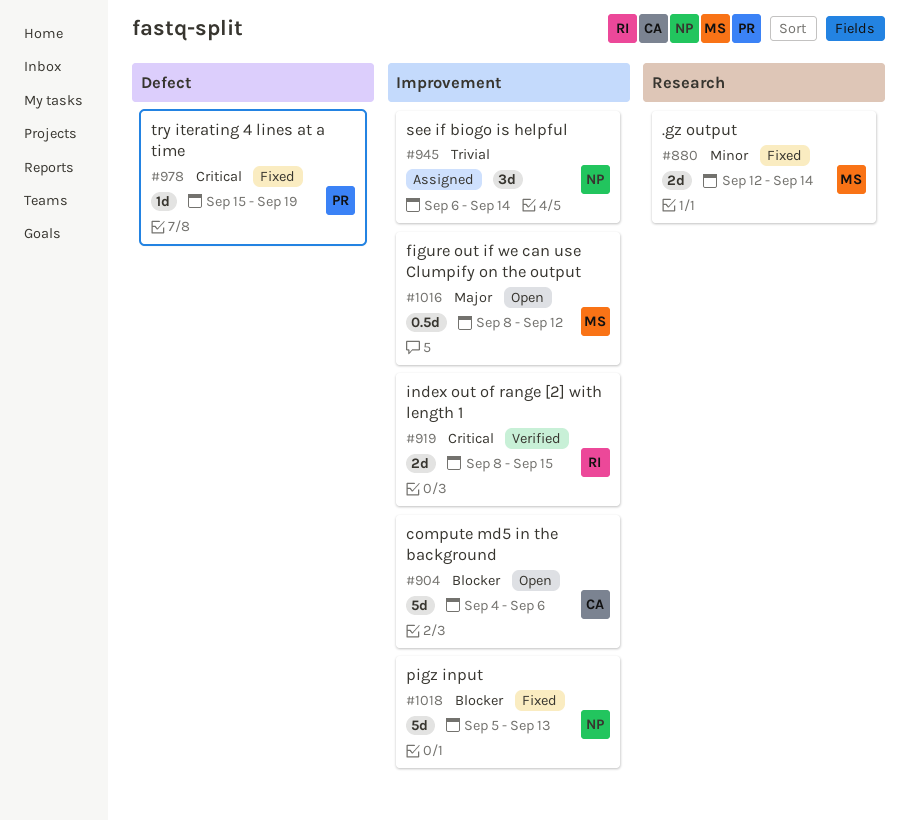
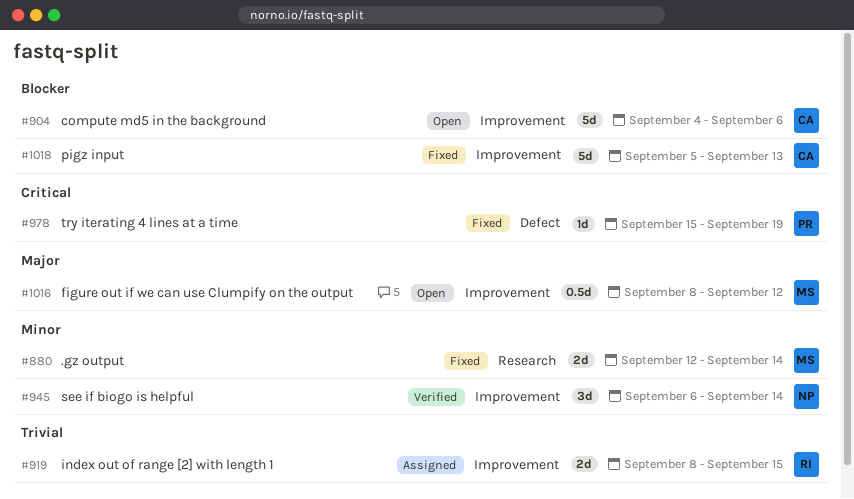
#919, status: Verified -> Assigned
#919, priority: Critical -> Trivial
#945, status: Assigned -> Verified
#945, priority: Trivial -> Minor
#1018, owner: NP -> CA

